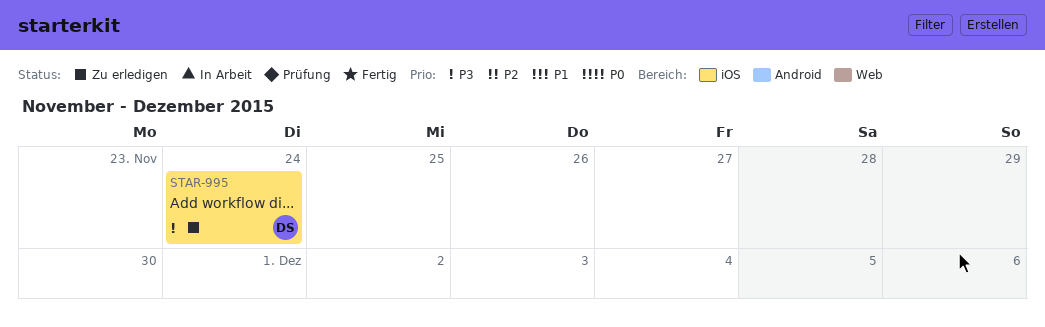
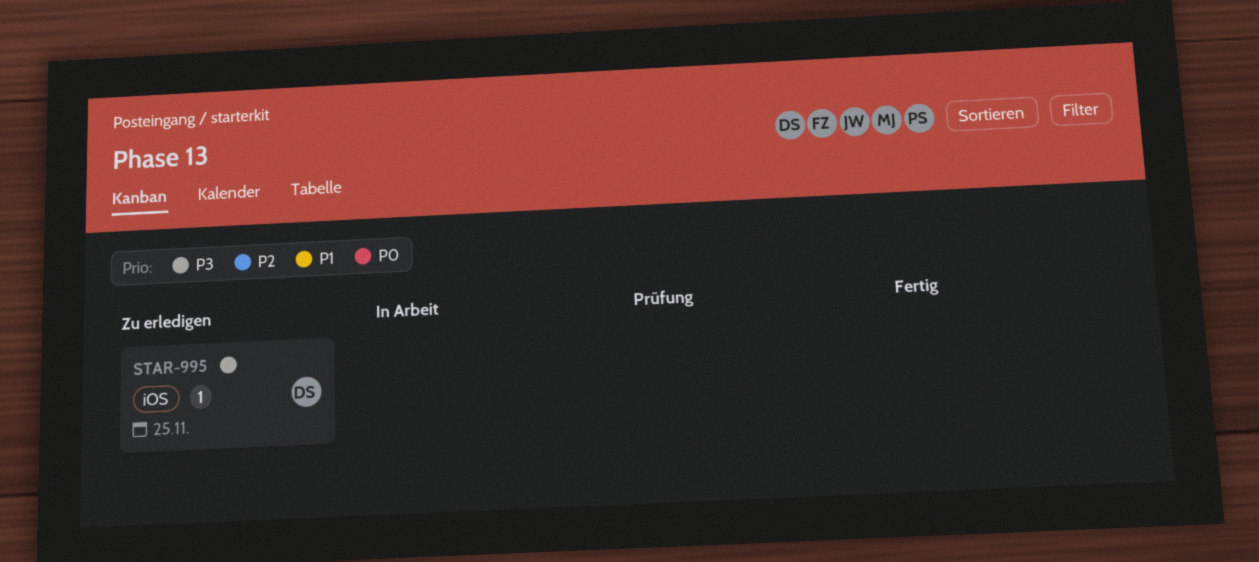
STAR-995, due: Nov 24 -> Nov 25

